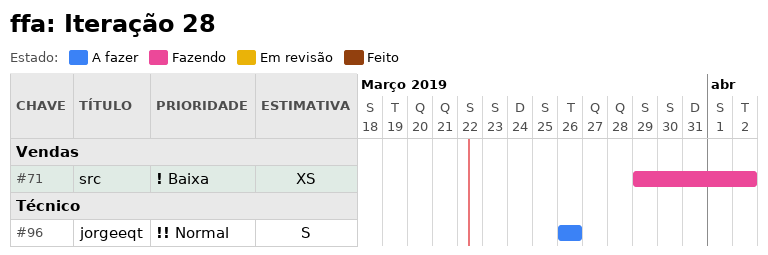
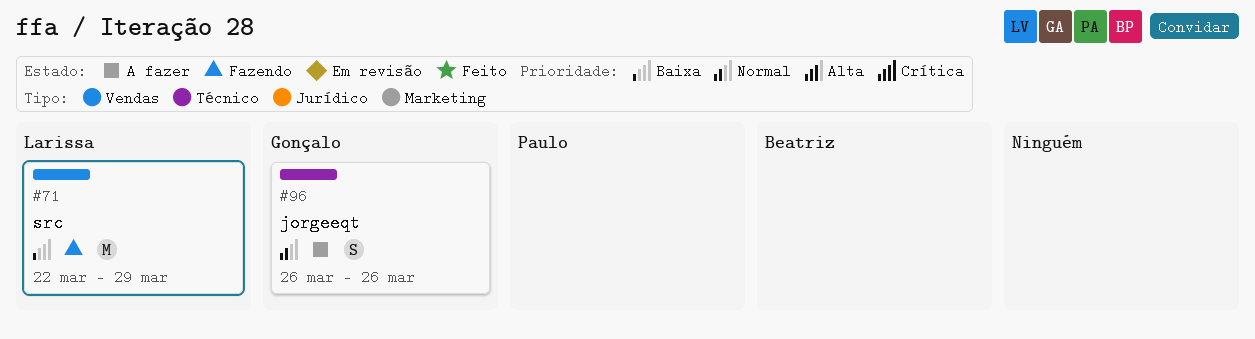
#71, estimate: XS -> M
#71, start: Mar 29 -> Mar 22
#71, due: Apr 2 -> Mar 29

